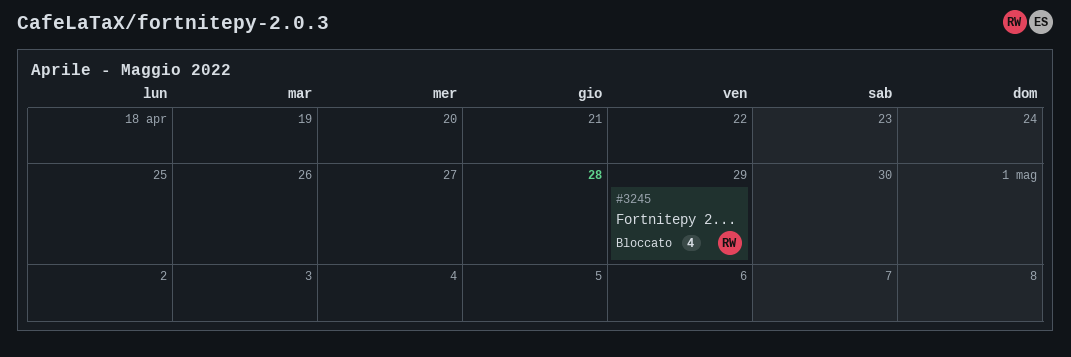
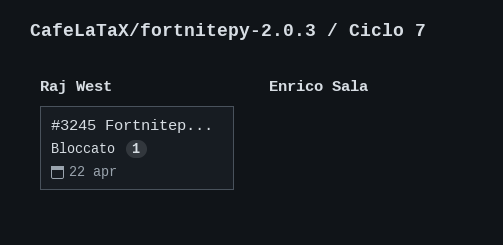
#3245, estimate: 4 -> 1
#3245, due: Apr 29 -> Apr 22

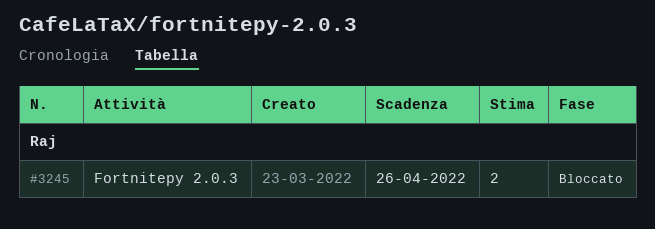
#3245, estimate: 1 -> 2
#3245, due: Apr 22 -> Apr 26

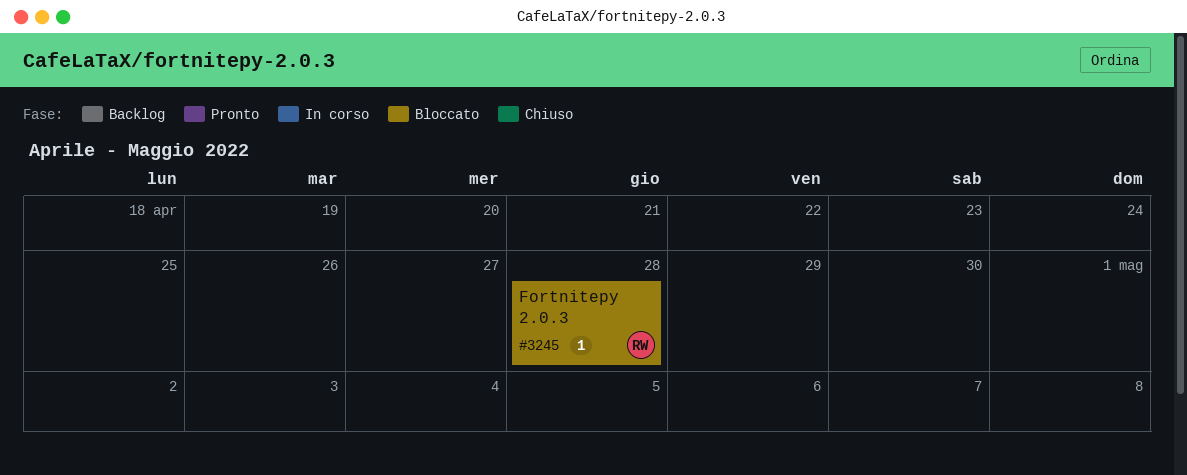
#3245, estimate: 2 -> 1
#3245, due: Apr 26 -> Apr 28

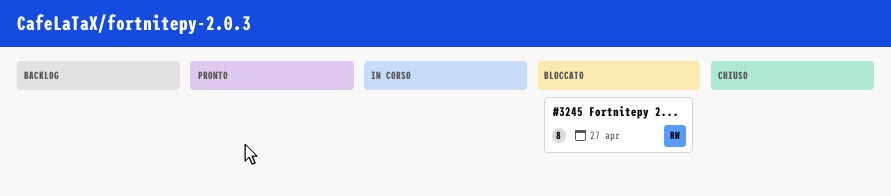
#3245, estimate: 1 -> 8
#3245, due: Apr 28 -> Apr 27

